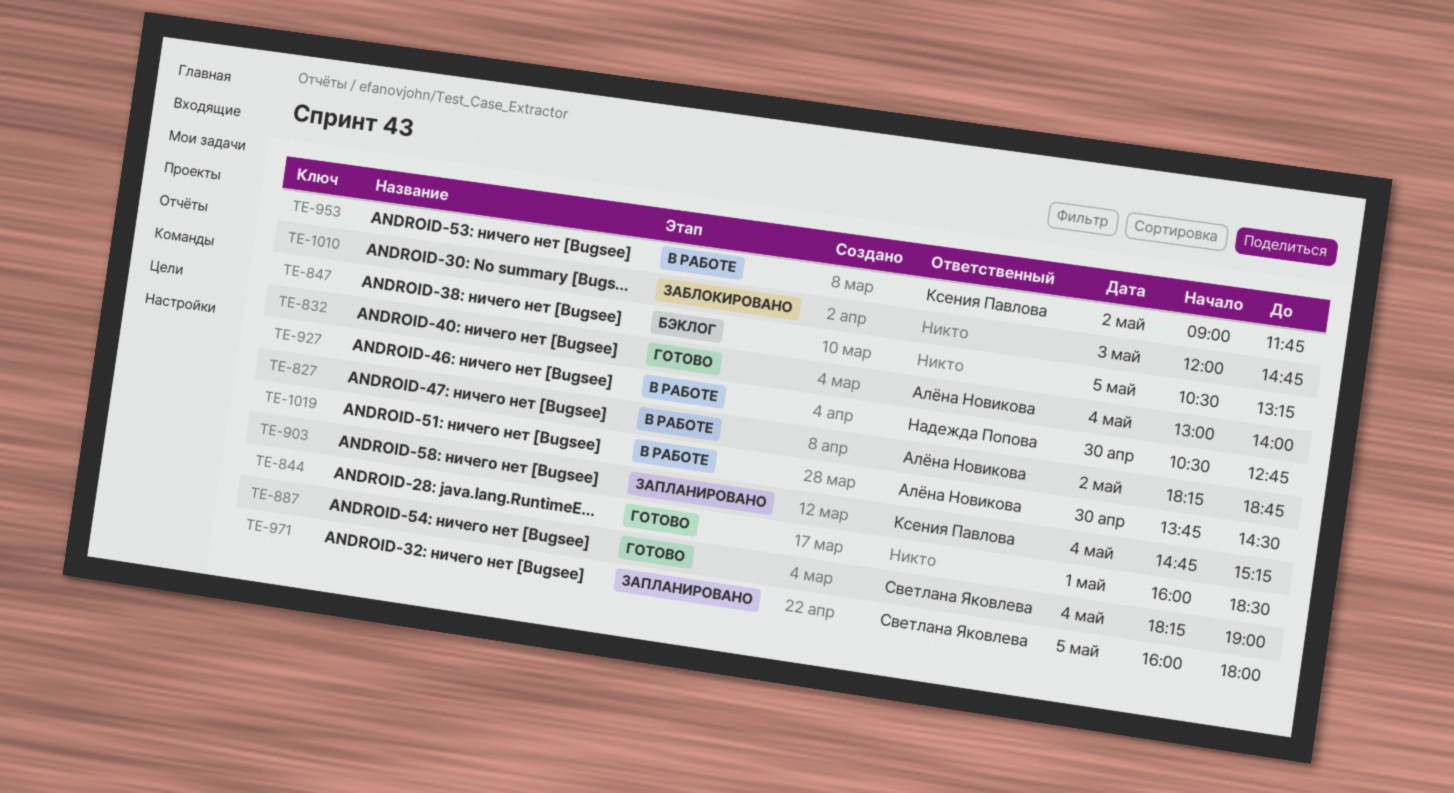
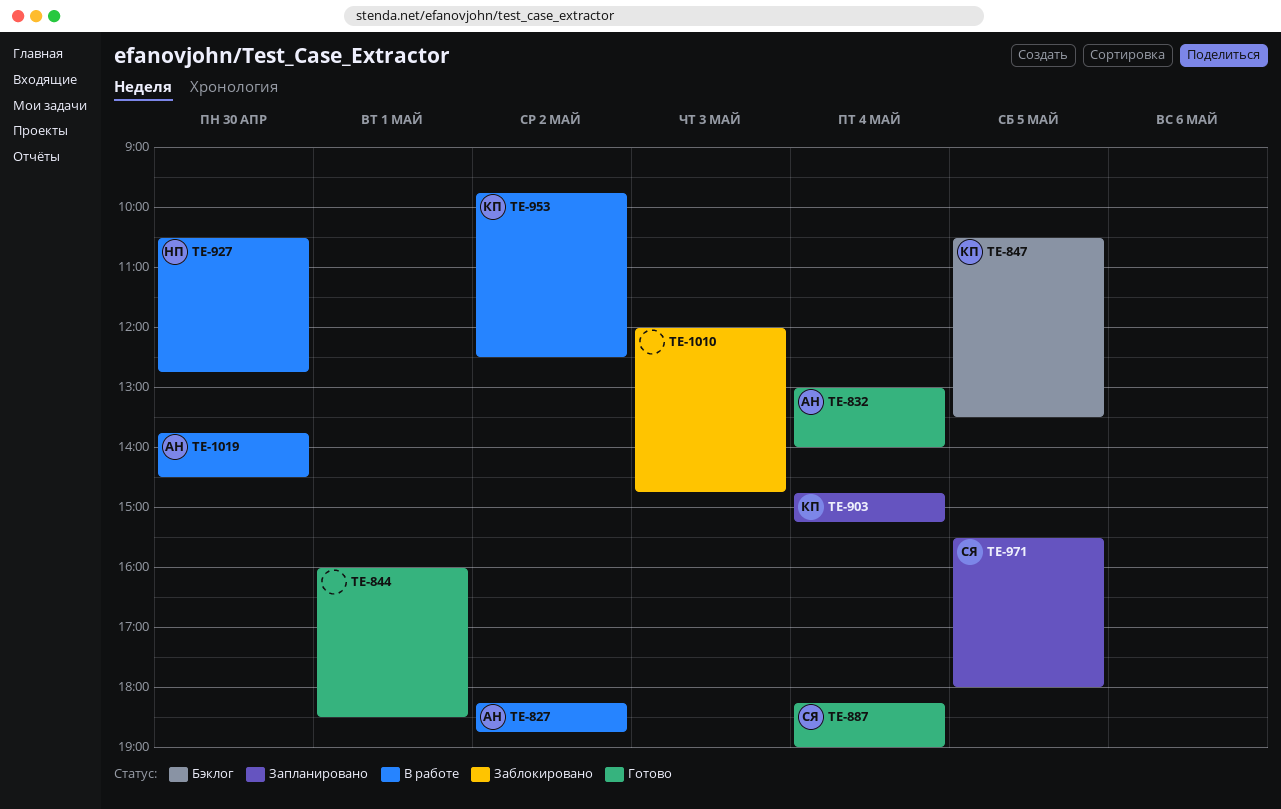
TE-847, owner: none -> Ксения Павлова
TE-847, ends: 13:15 -> 13:30
TE-953, begins: 09:00 -> 09:45
TE-953, ends: 11:45 -> 12:30
TE-971, begins: 16:00 -> 15:30

